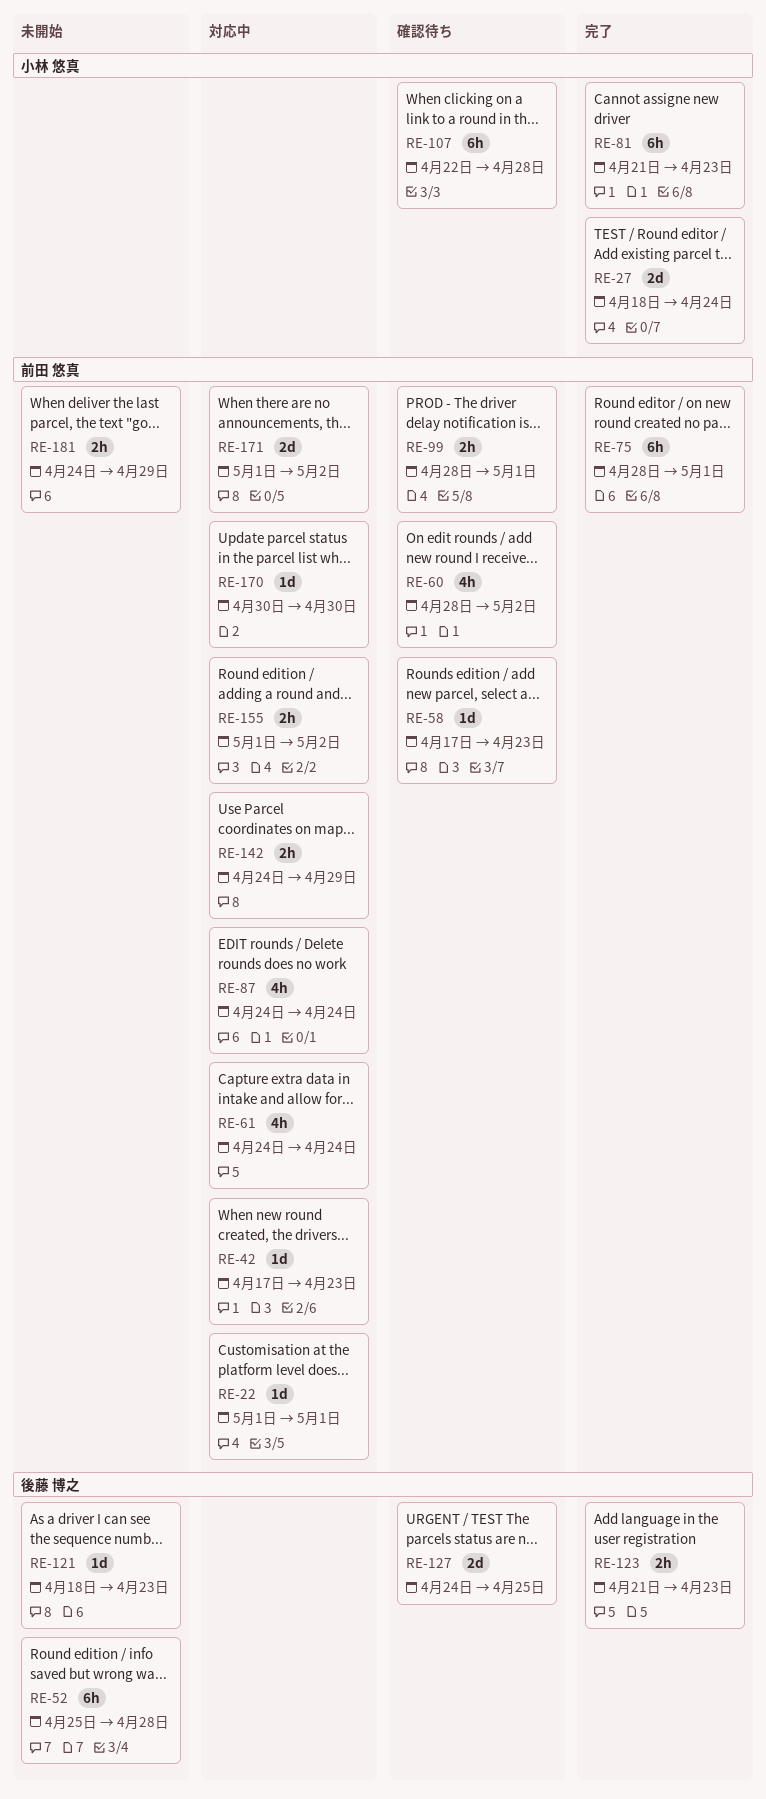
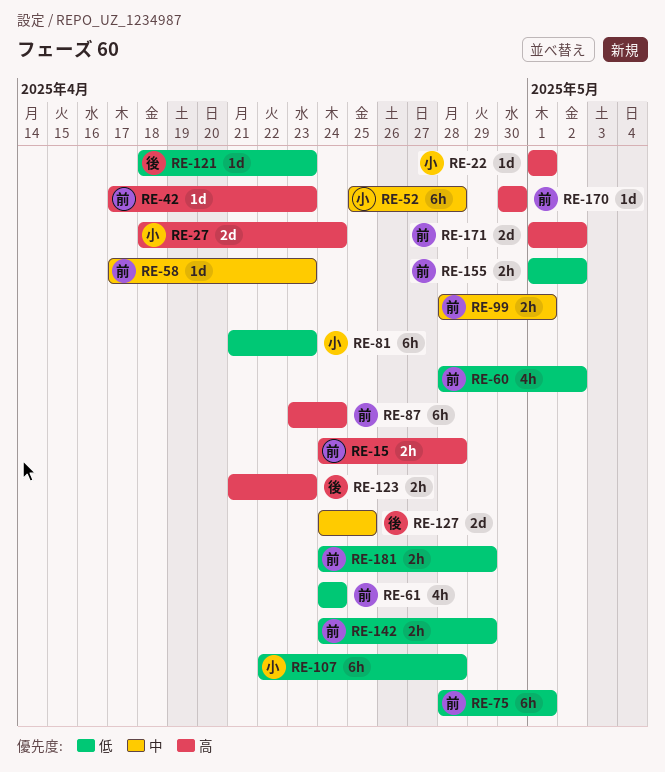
RE-15: none -> present
RE-22, owner: 前田 悠真 -> 小林 悠真
RE-52, owner: 後藤 博之 -> 小林 悠真
RE-87, estimate: 4h -> 6h
RE-87, start: Apr 24 -> Apr 23

